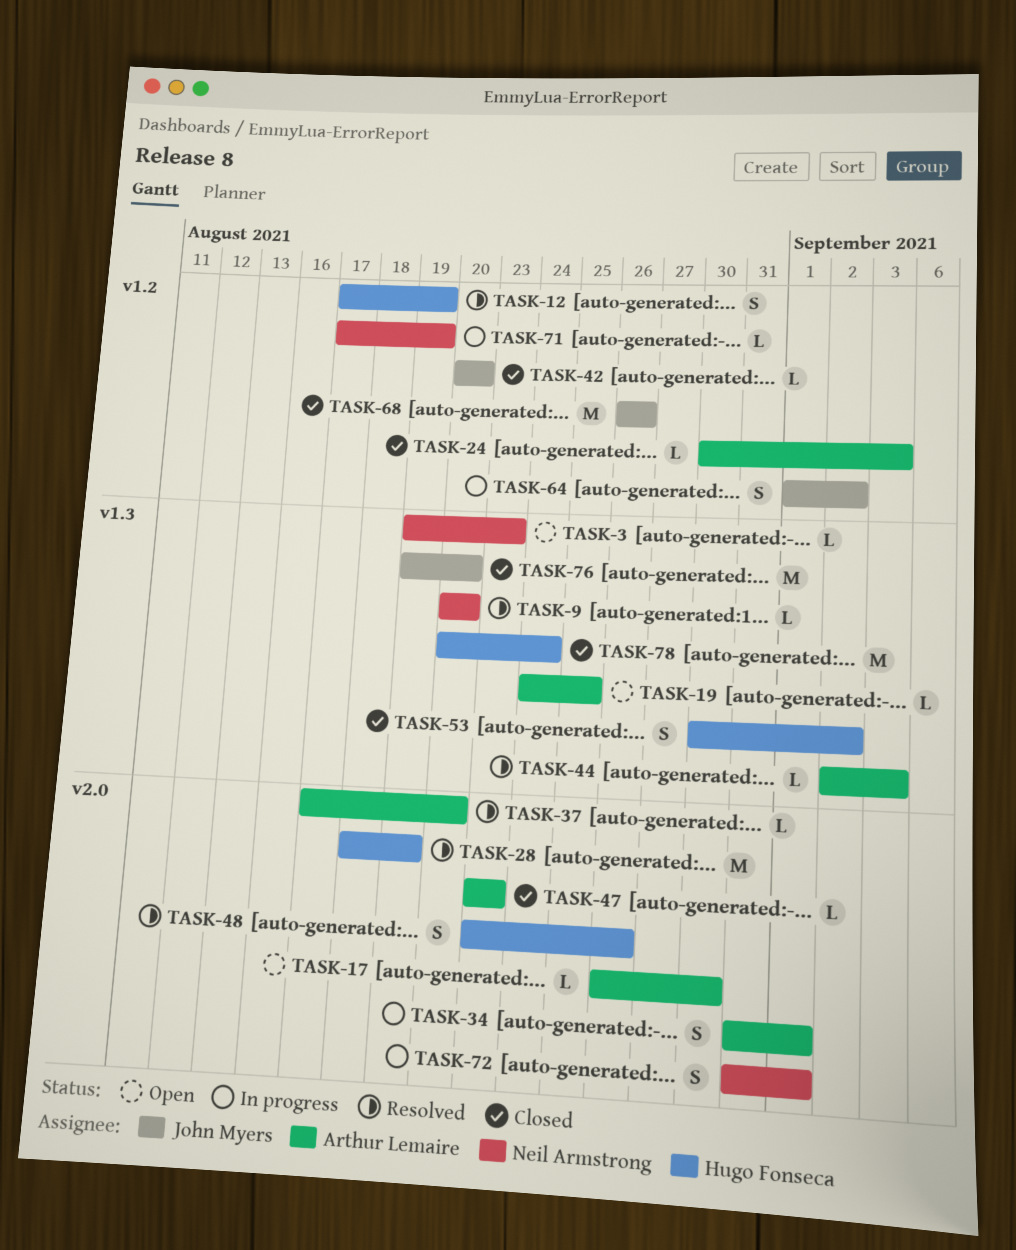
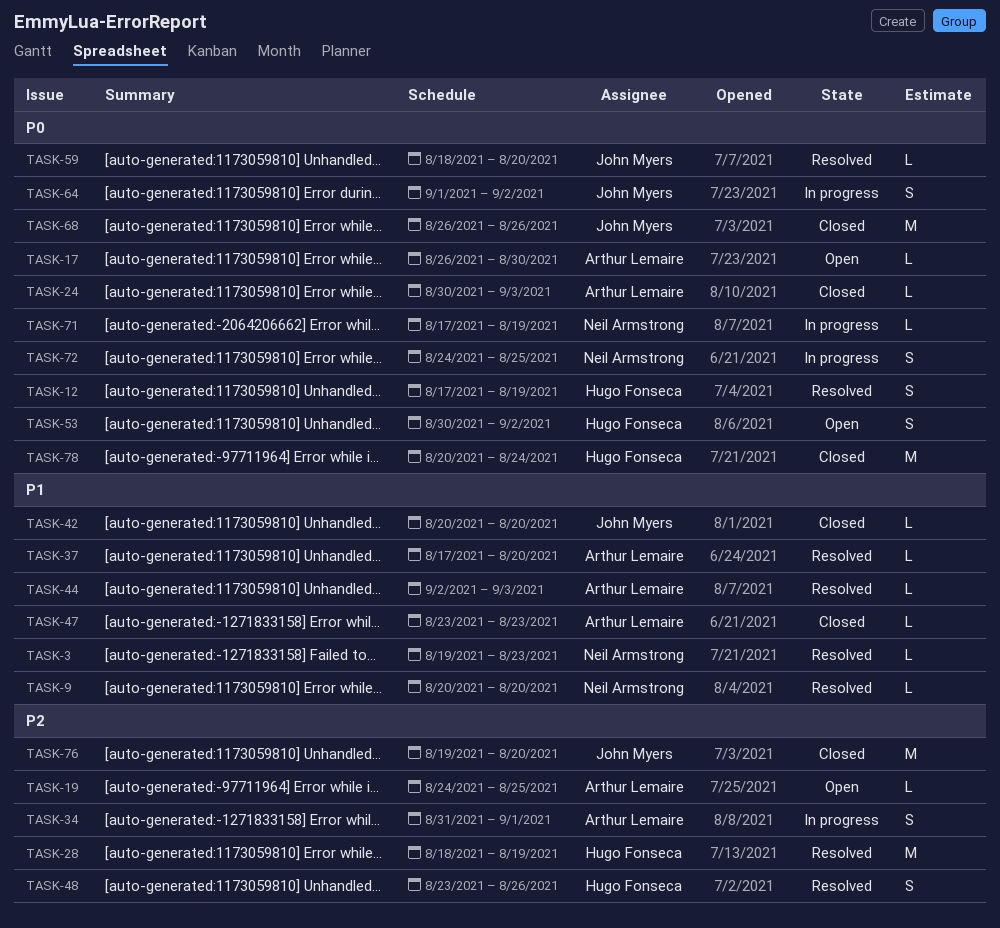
TASK-3, status: Open -> Resolved
TASK-53, status: Closed -> Open
TASK-59: none -> present
TASK-72, start: Aug 31 -> Aug 24
TASK-72, due: Sep 1 -> Aug 25

